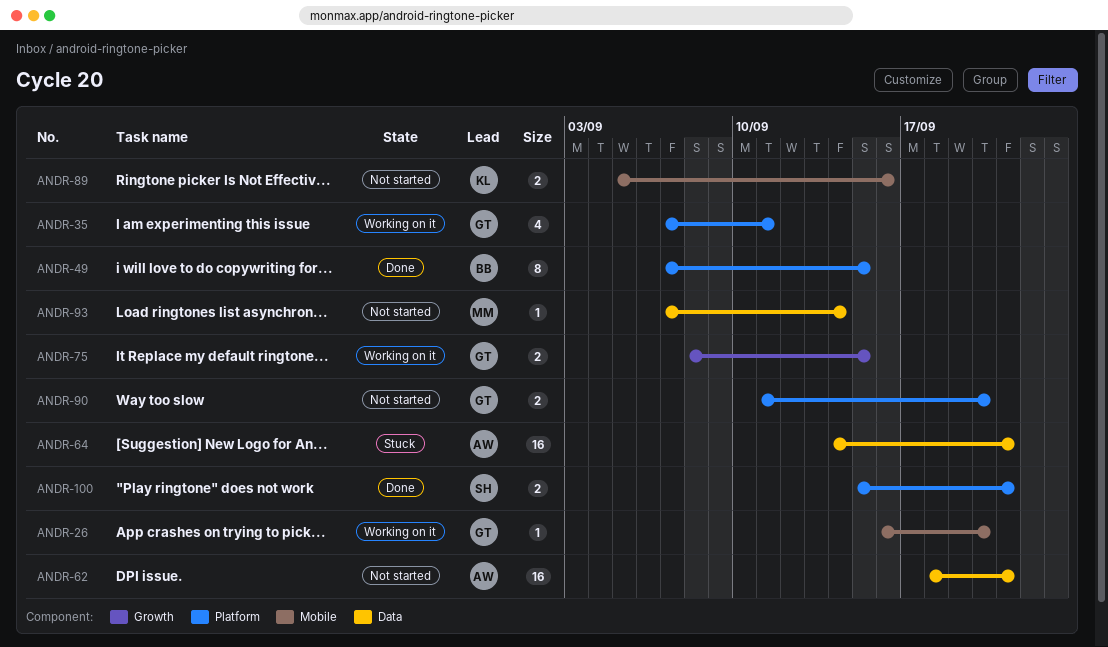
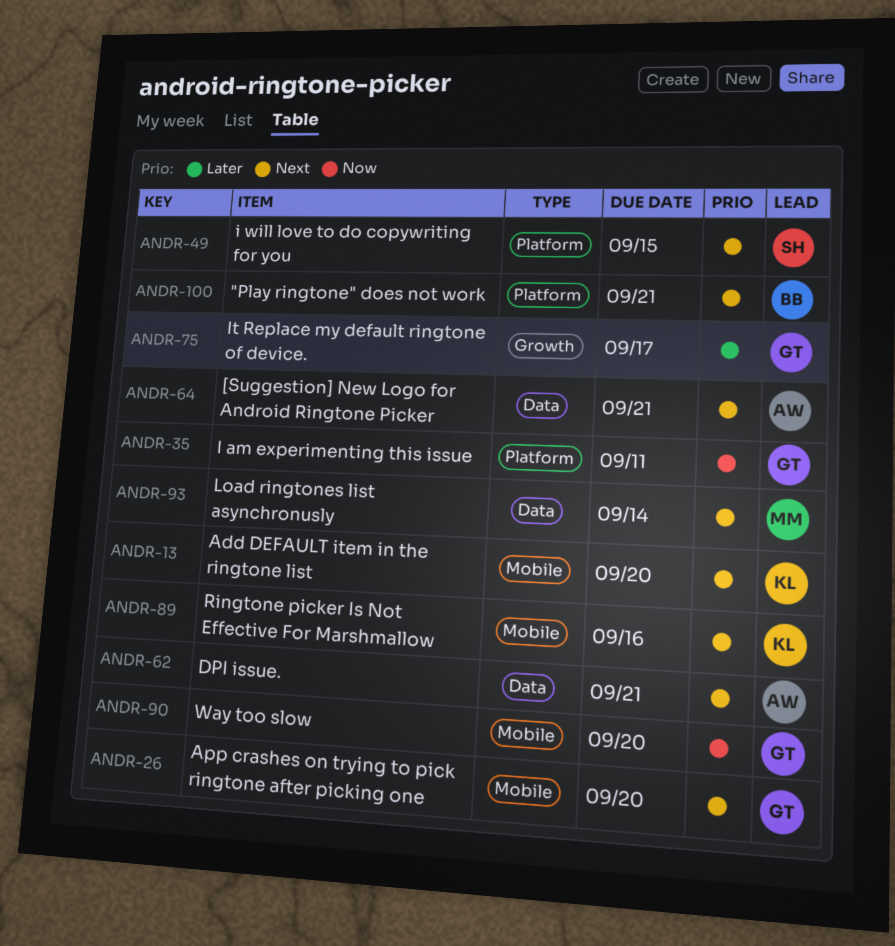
ANDR-13: none -> present
ANDR-49, owner: BB -> SH
ANDR-75, due: Sep 15 -> Sep 17
ANDR-90, label: Platform -> Mobile
ANDR-100, owner: SH -> BB

